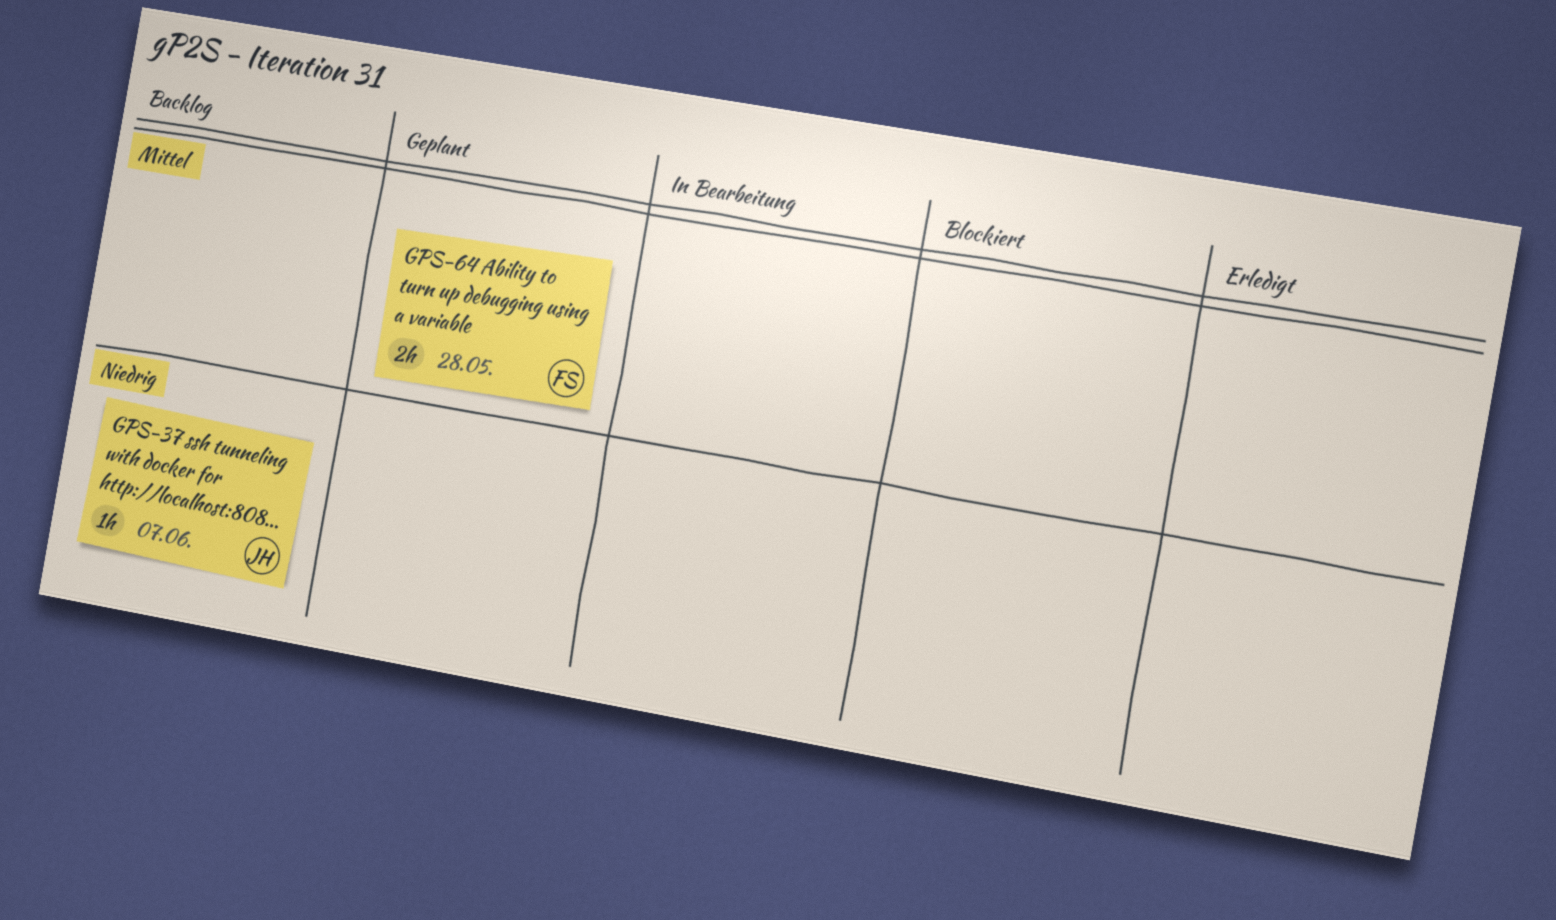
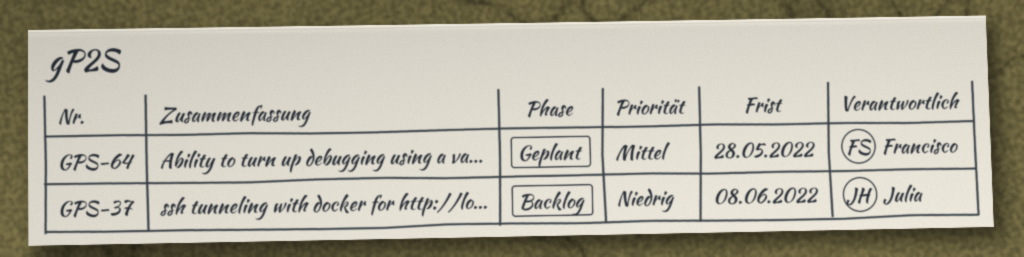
GPS-37, due: Jun 7 -> Jun 8

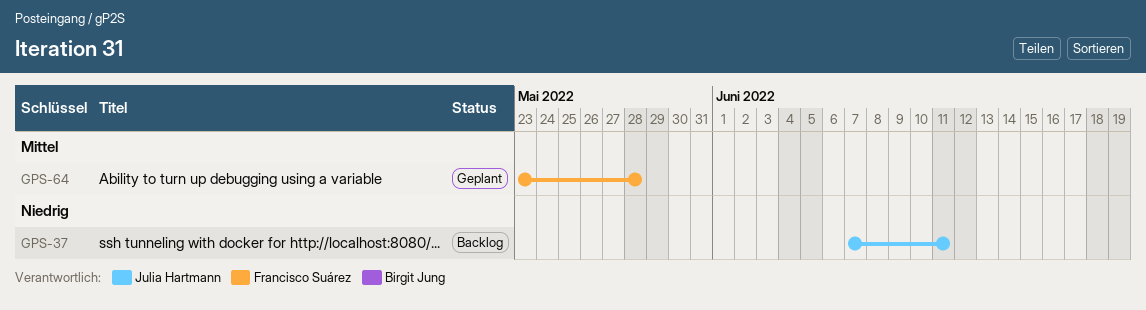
GPS-37, due: Jun 8 -> Jun 11

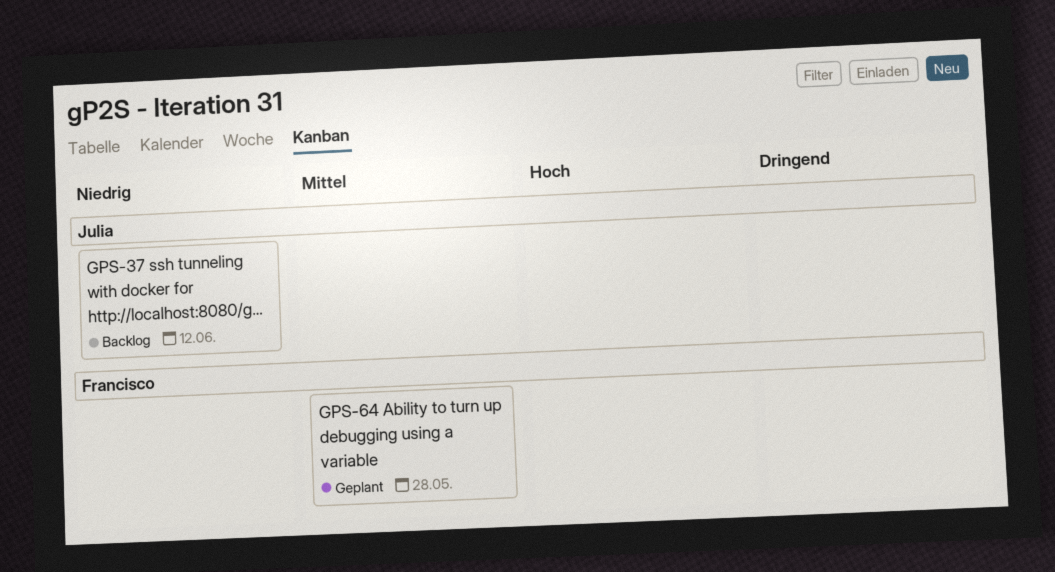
GPS-37, due: Jun 11 -> Jun 12

